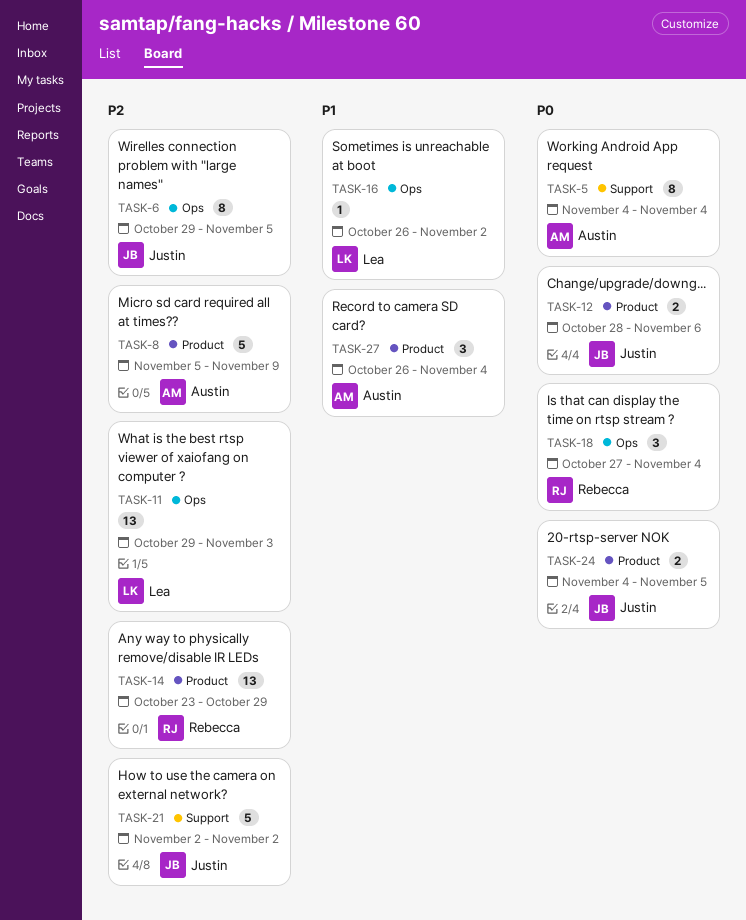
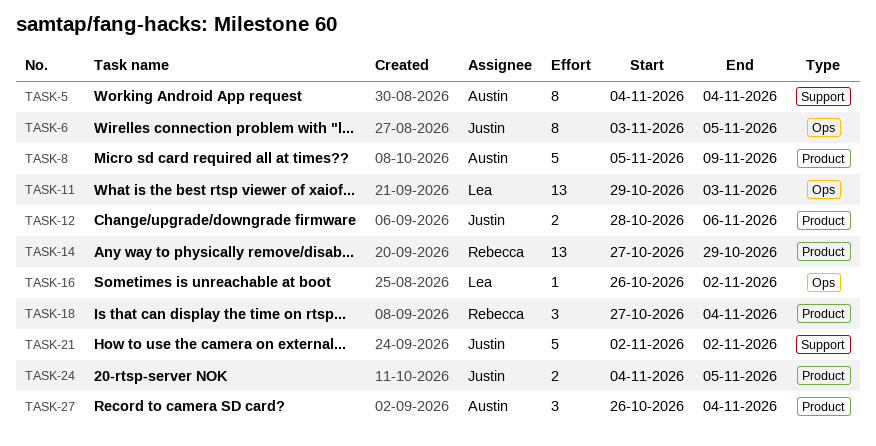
TASK-6, start: Oct 29 -> Nov 3
TASK-14, start: Oct 23 -> Oct 27
TASK-18, label: Ops -> Product

